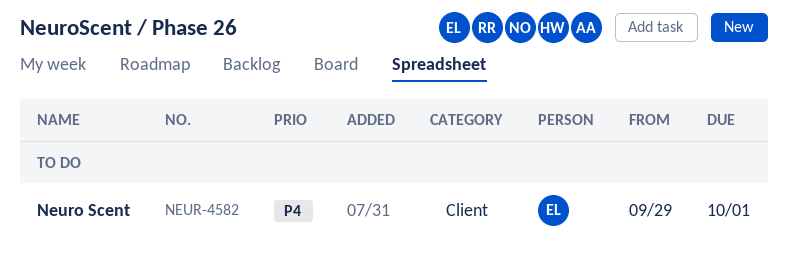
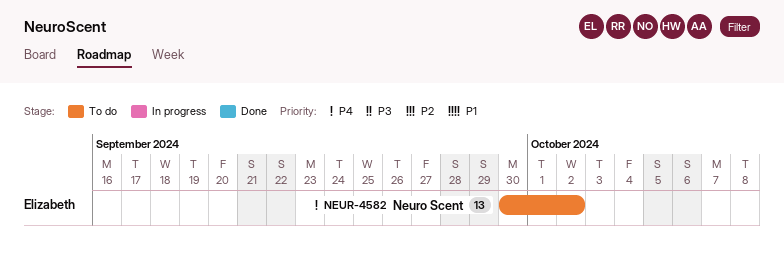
NEUR-4582, start: Sep 29 -> Sep 30
NEUR-4582, due: Oct 1 -> Oct 2

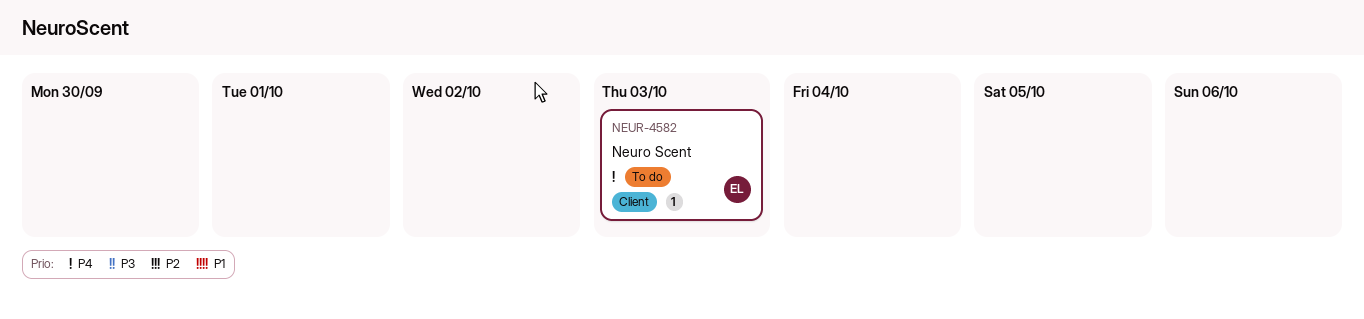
NEUR-4582, estimate: 13 -> 1
NEUR-4582, due: Oct 2 -> Oct 3

